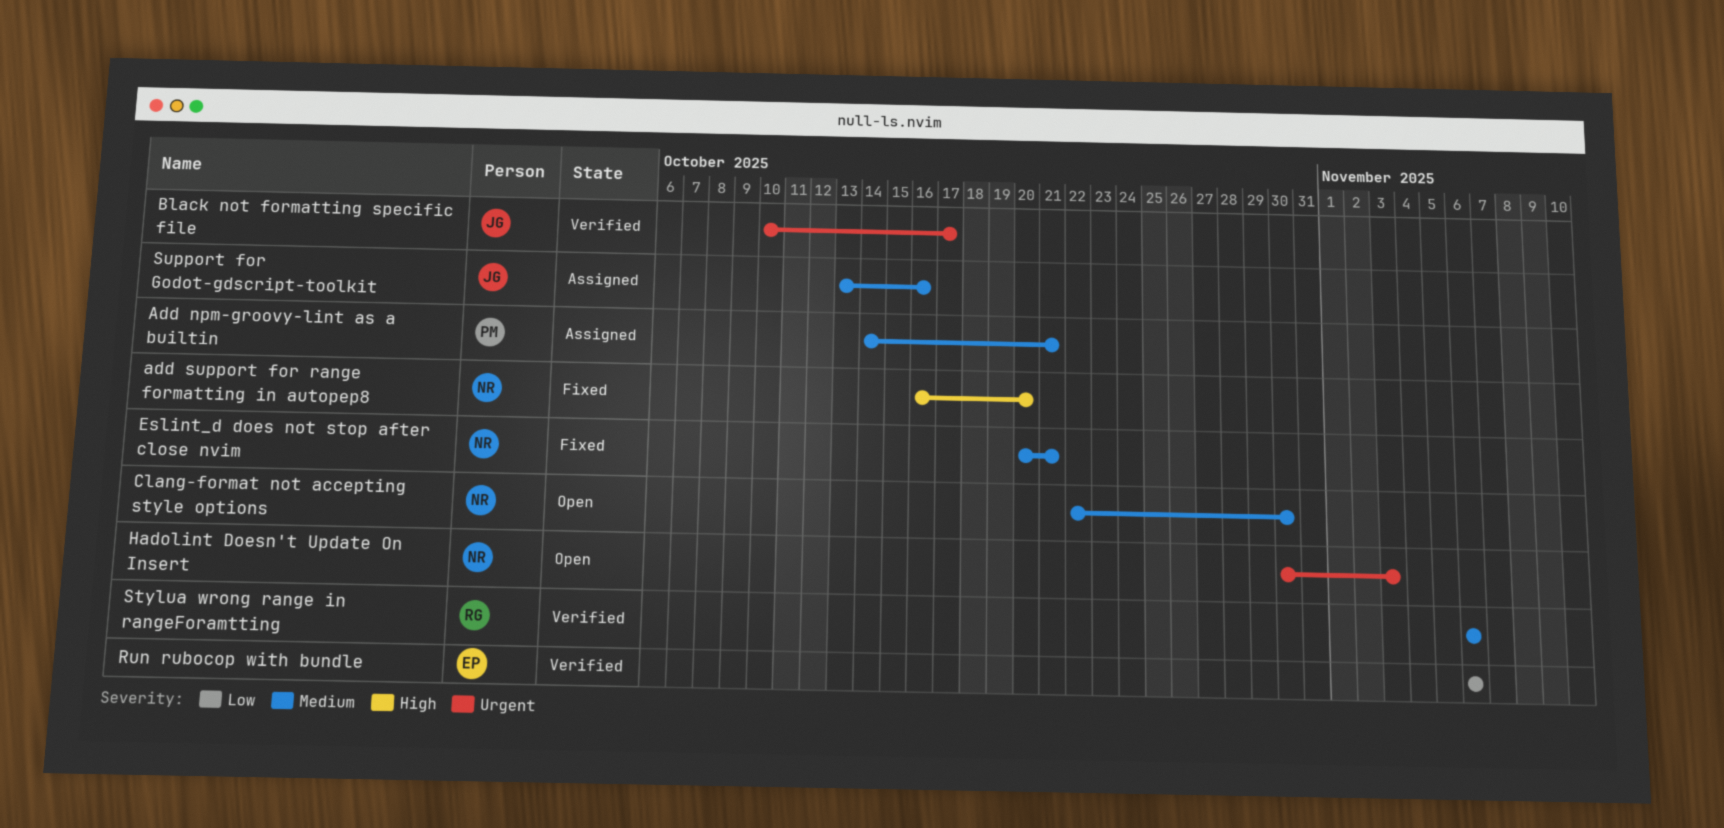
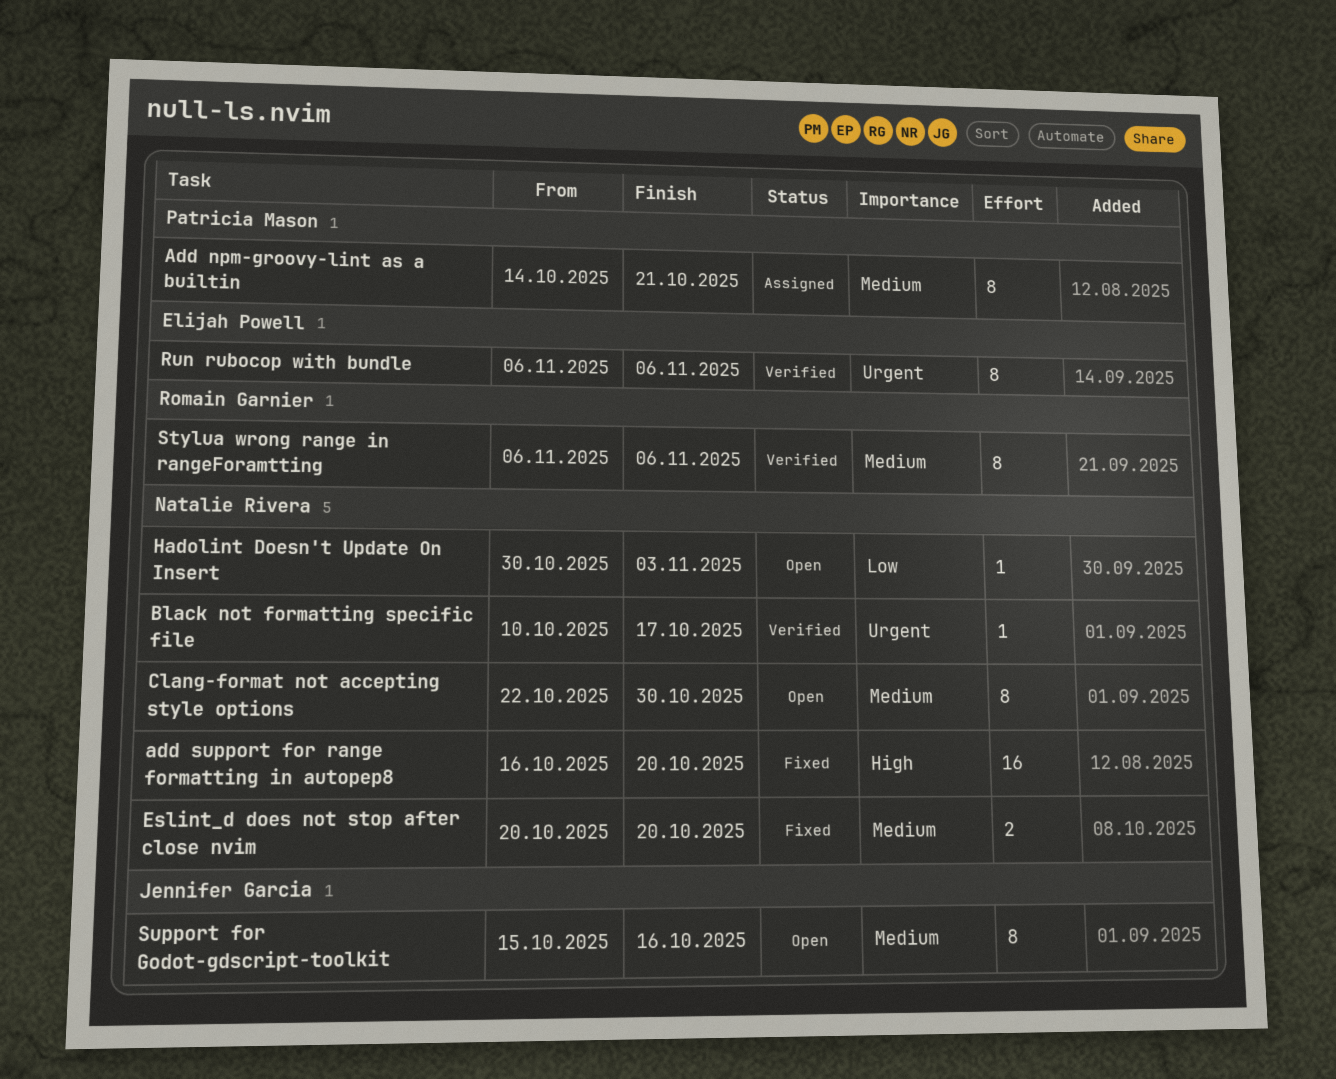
Black not formatting specific file, owner: Jennifer Garcia -> Natalie Rivera
Eslint_d does not stop after close nvim, due: Oct 21 -> Oct 20
Hadolint Doesn't Update On Insert, priority: Urgent -> Low
Run rubocop with bundle, priority: Low -> Urgent
Support for Godot-gdscript-toolkit, status: Assigned -> Open
Support for Godot-gdscript-toolkit, start: Oct 13 -> Oct 15

